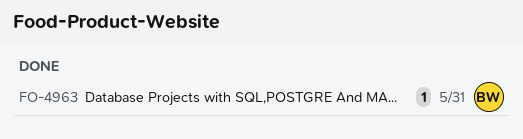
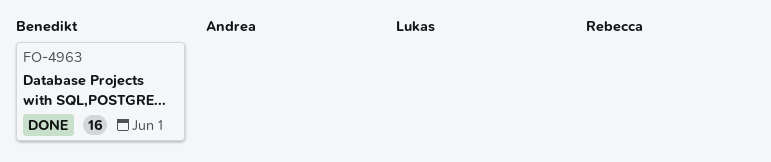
FO-4963, estimate: 1 -> 16
FO-4963, due: May 31 -> Jun 1

